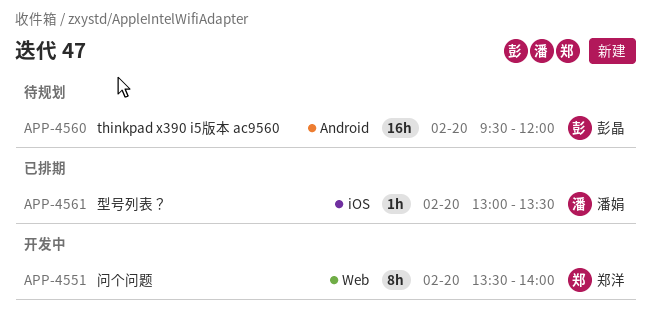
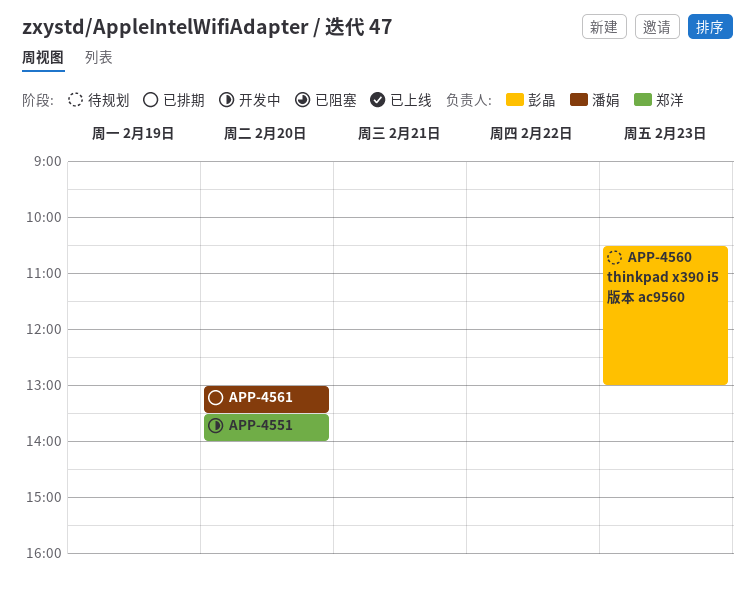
APP-4560, day: Feb 20 -> Feb 23
APP-4560, begins: 09:30 -> 10:30
APP-4560, ends: 12:00 -> 13:00

